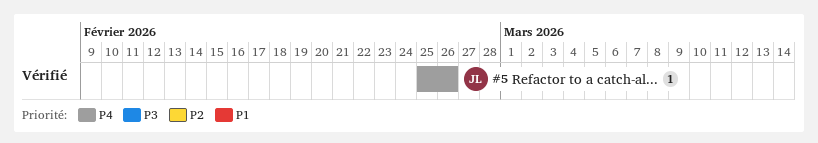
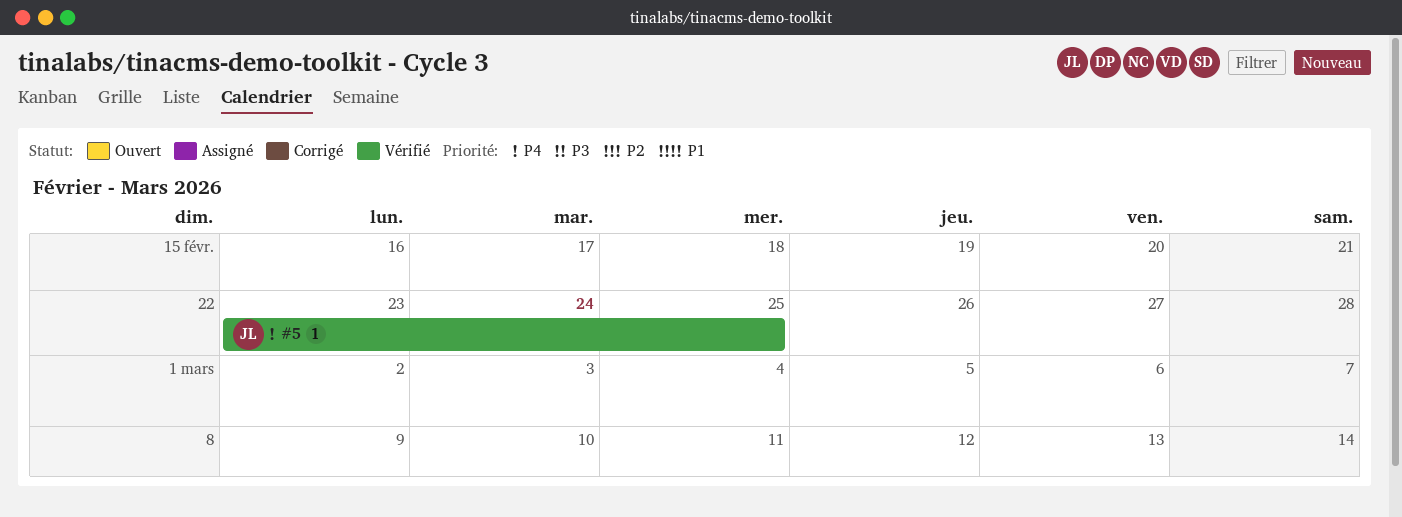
#5, start: Feb 25 -> Feb 23
#5, due: Feb 26 -> Feb 25

